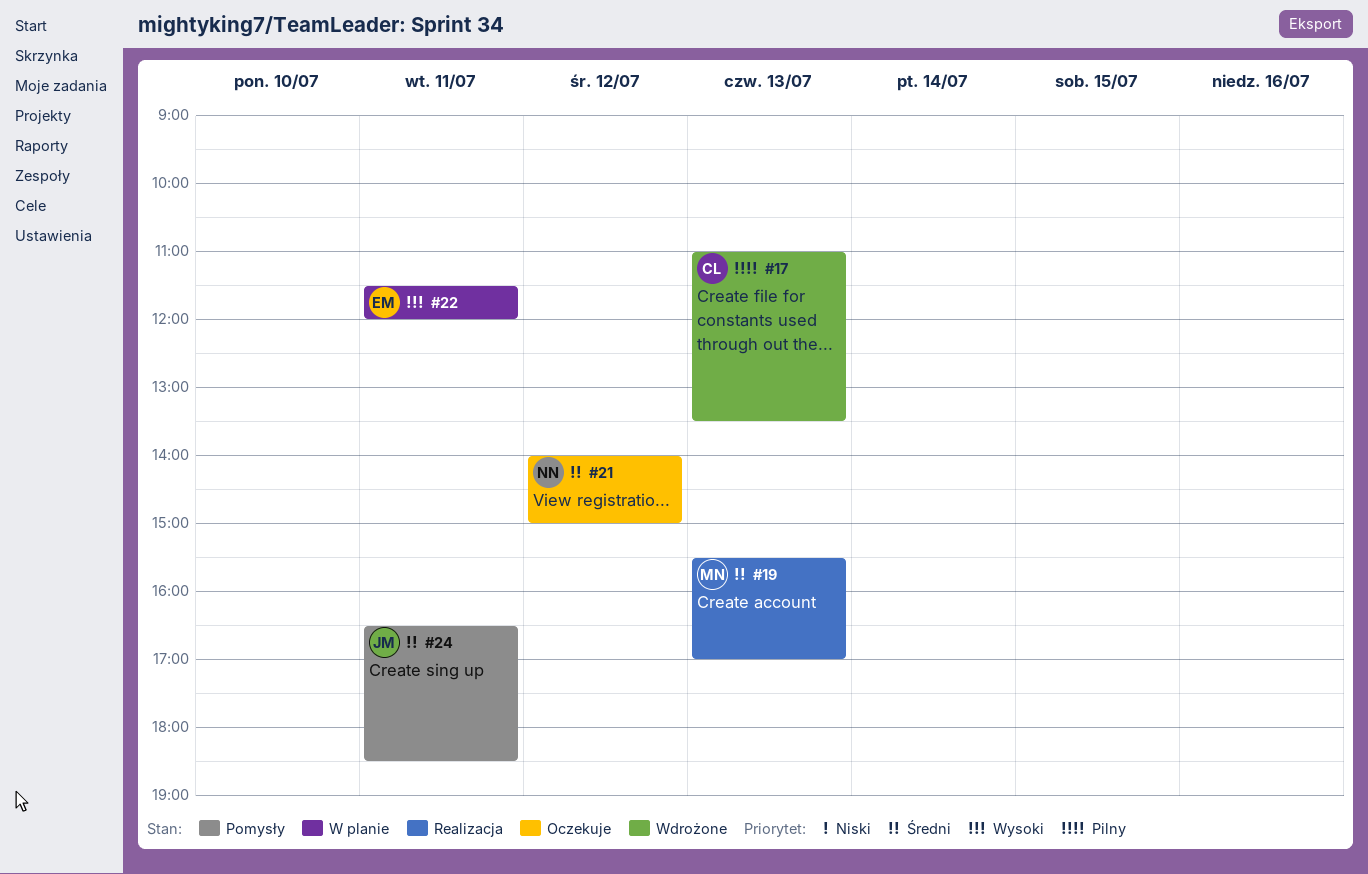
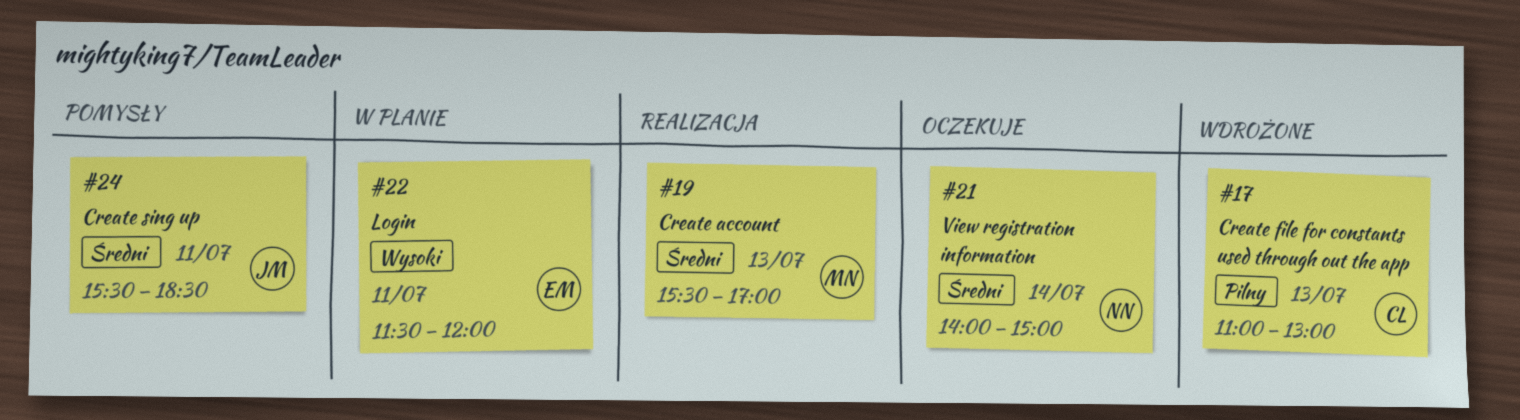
#17, ends: 13:30 -> 13:00
#21, day: Jul 12 -> Jul 14
#24, begins: 16:30 -> 15:30

